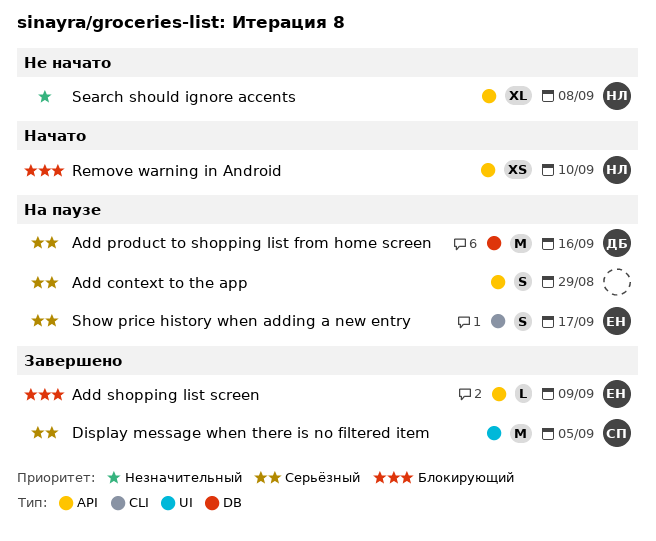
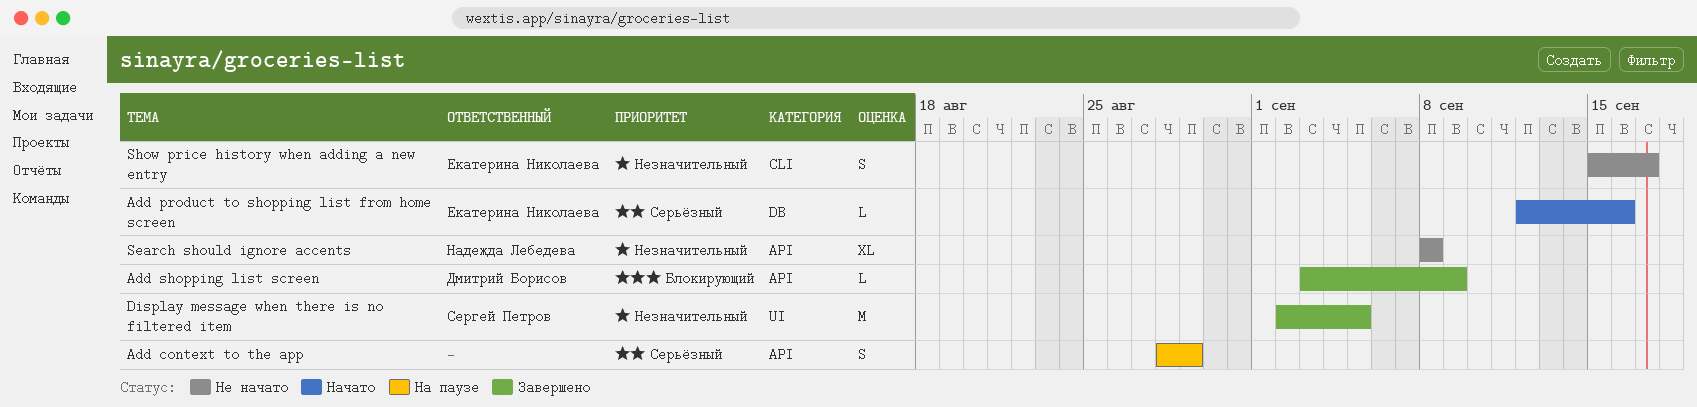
Add product to shopping list from home screen, status: На паузе -> Начато
Add product to shopping list from home screen, owner: Дмитрий Борисов -> Екатерина Николаева
Add product to shopping list from home screen, estimate: M -> L
Add shopping list screen, owner: Екатерина Николаева -> Дмитрий Борисов
Display message when there is no filtered item, priority: Серьёзный -> Незначительный
Remove warning in Android: present -> none
Show price history when adding a new entry, status: На паузе -> Не начато
Show price history when adding a new entry, priority: Серьёзный -> Незначительный

